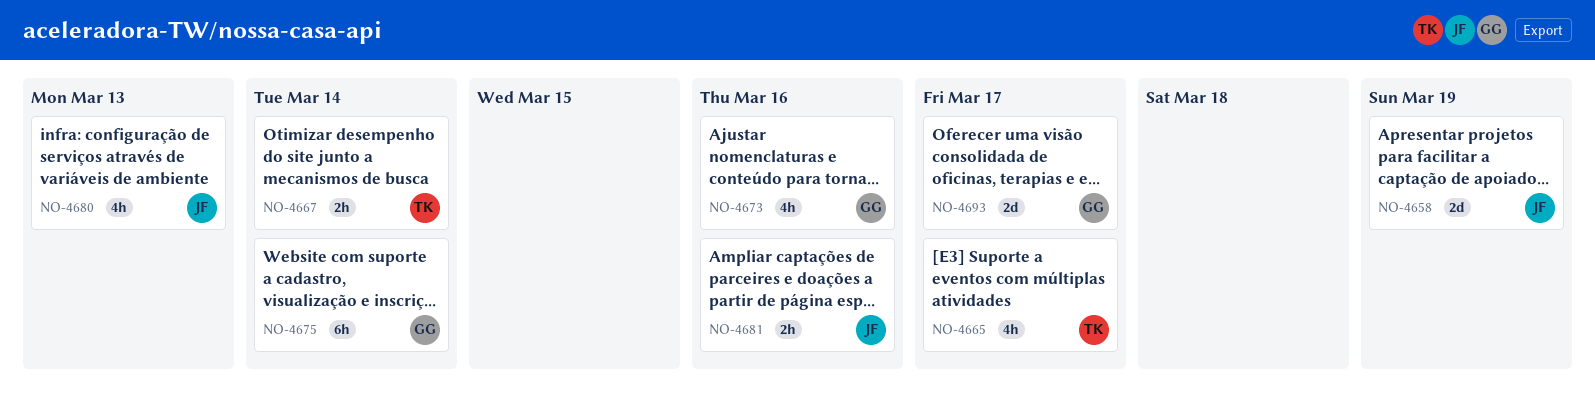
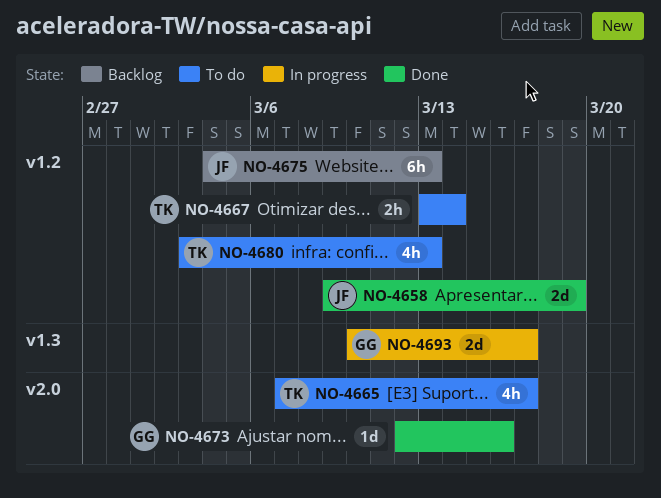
NO-4673, estimate: 4h -> 1d
NO-4675, owner: GG -> JF
NO-4675, due: Mar 14 -> Mar 13
NO-4680, owner: JF -> TK
NO-4681: present -> none

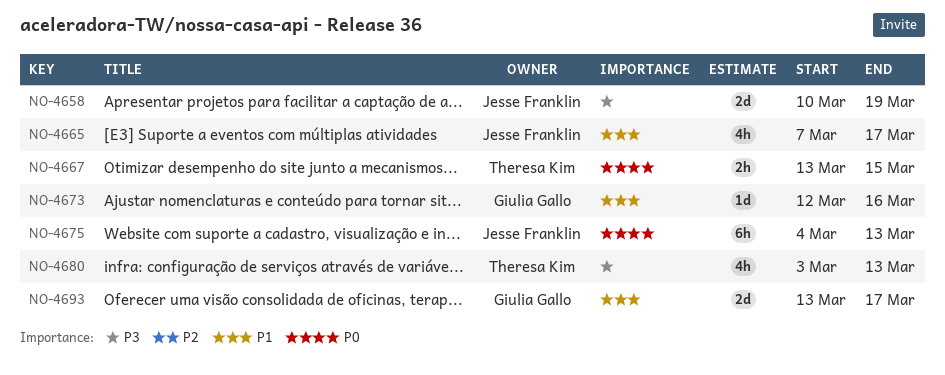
NO-4658, start: Mar 9 -> Mar 10
NO-4665, owner: Theresa Kim -> Jesse Franklin
NO-4667, due: Mar 14 -> Mar 15
NO-4693, start: Mar 10 -> Mar 13

